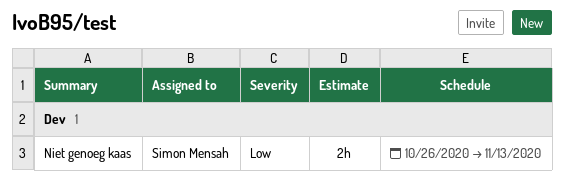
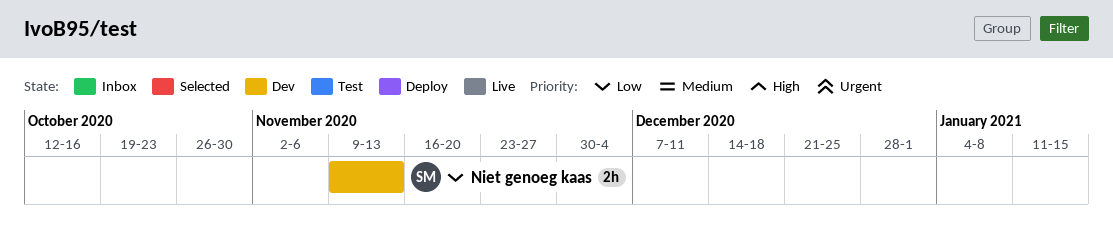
Niet genoeg kaas, start: Oct 26 -> Nov 9

